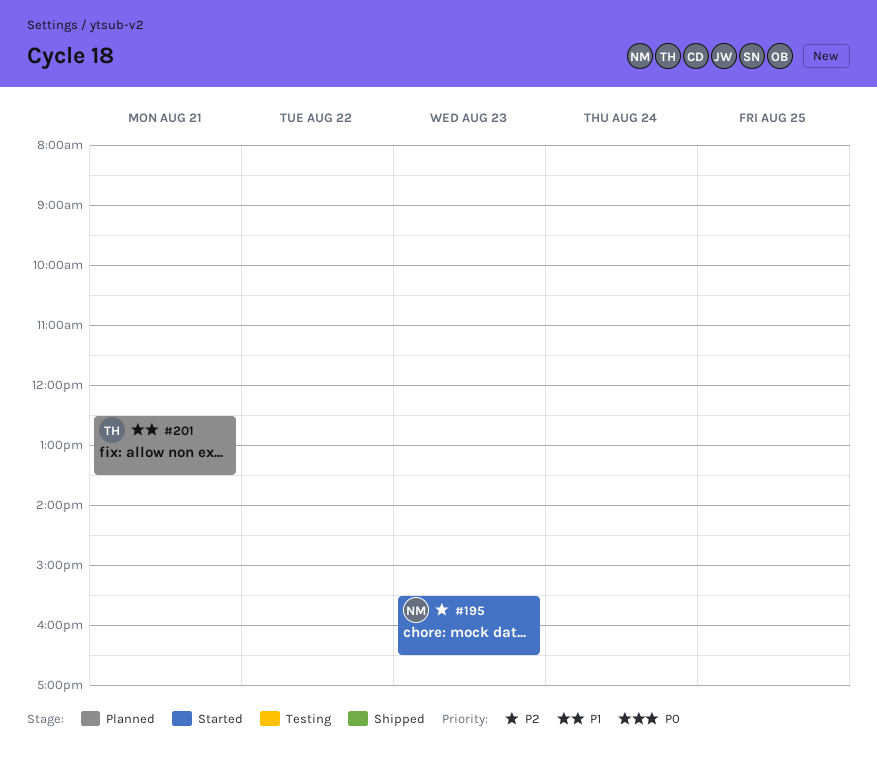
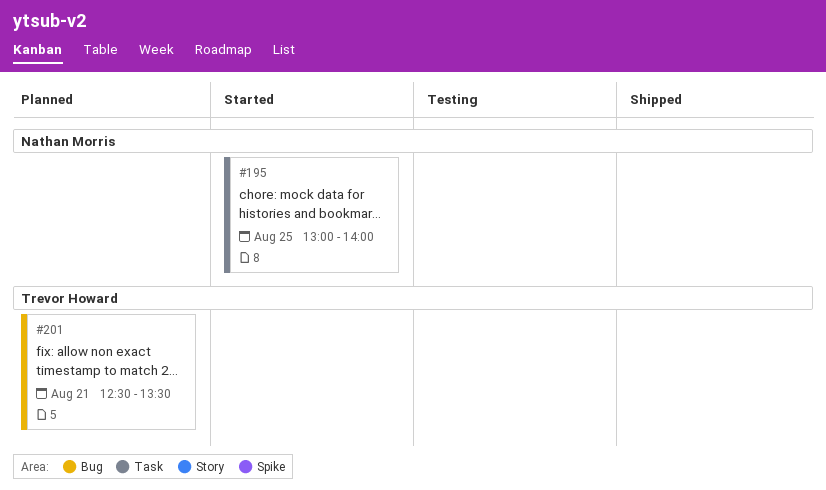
#195, day: Aug 23 -> Aug 25
#195, begins: 15:30 -> 13:00
#195, ends: 16:30 -> 14:00

